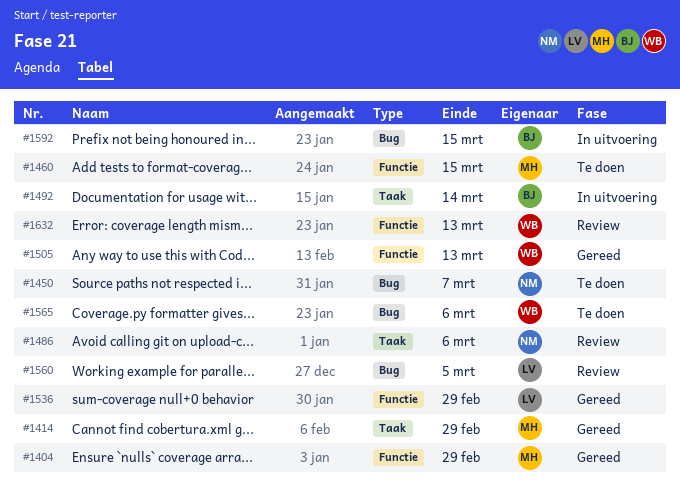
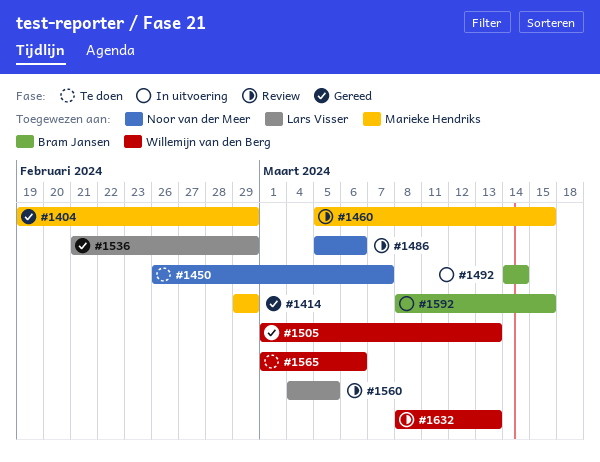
#1460, status: Te doen -> Review

